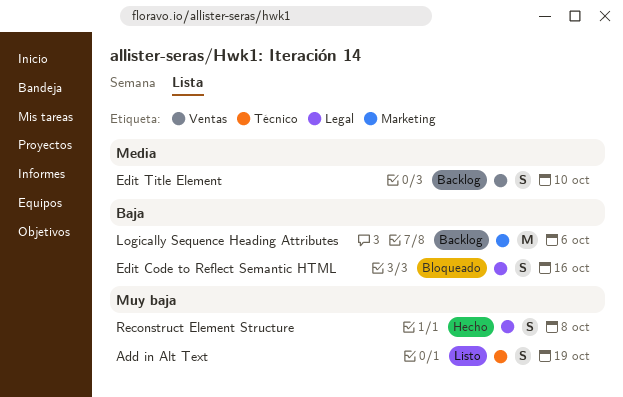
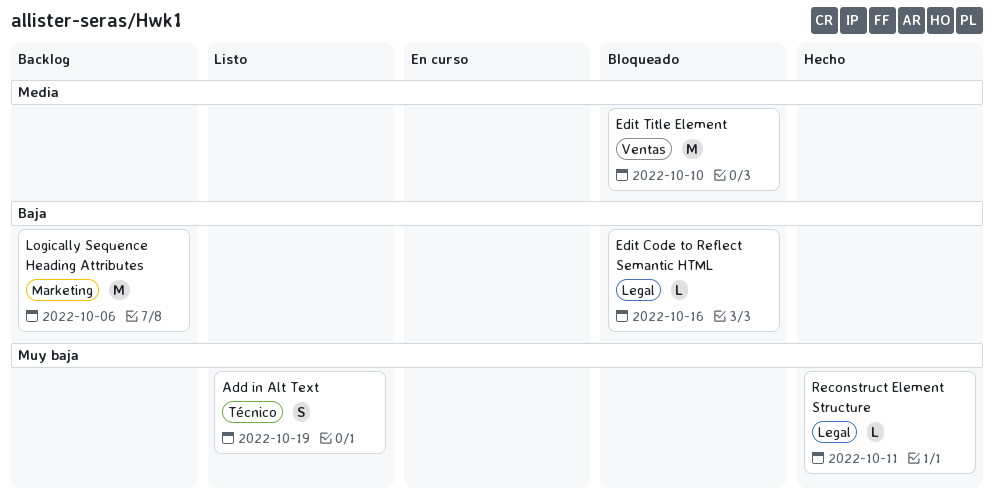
Edit Code to Reflect Semantic HTML, estimate: S -> L
Edit Title Element, status: Backlog -> Bloqueado
Edit Title Element, estimate: S -> M
Reconstruct Element Structure, estimate: S -> L
Reconstruct Element Structure, due: Oct 8 -> Oct 11

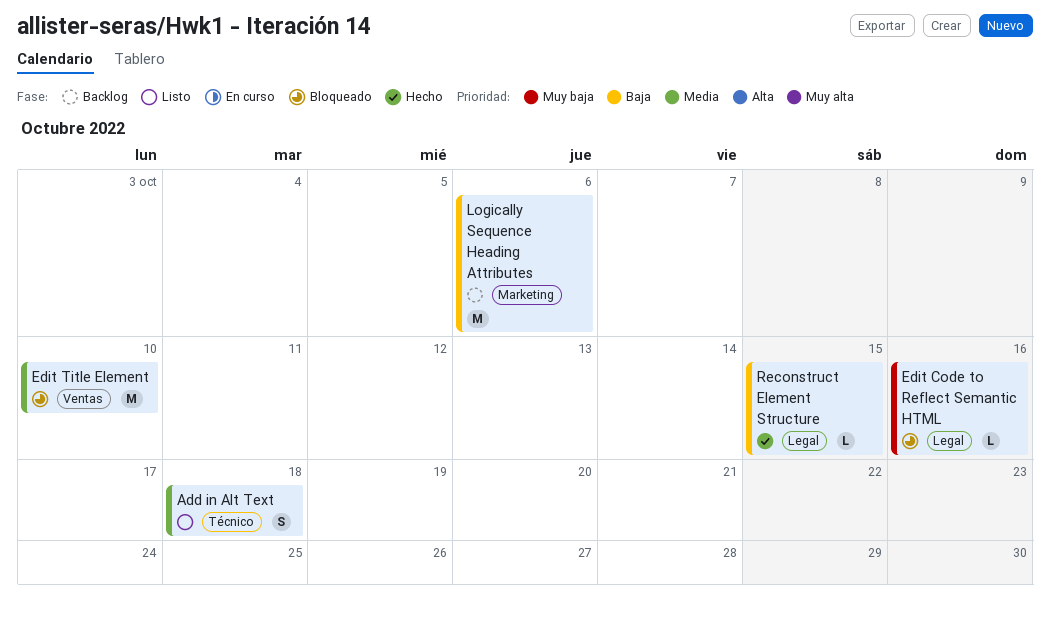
Add in Alt Text, priority: Muy baja -> Media
Add in Alt Text, due: Oct 19 -> Oct 18
Edit Code to Reflect Semantic HTML, priority: Baja -> Muy baja
Reconstruct Element Structure, priority: Muy baja -> Baja
Reconstruct Element Structure, due: Oct 11 -> Oct 15

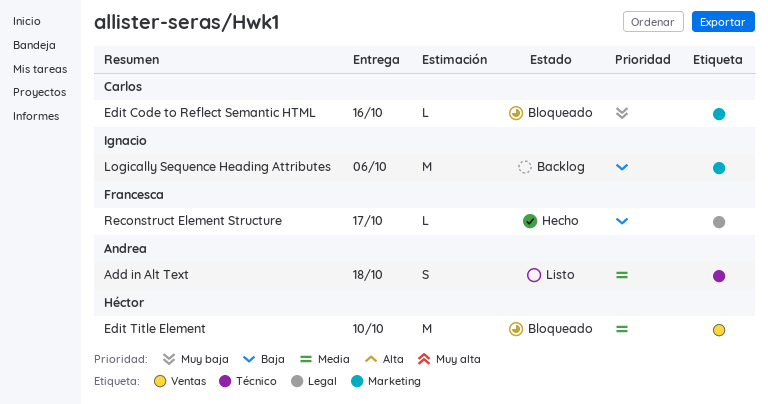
Edit Code to Reflect Semantic HTML, label: Legal -> Marketing
Reconstruct Element Structure, due: Oct 15 -> Oct 17

